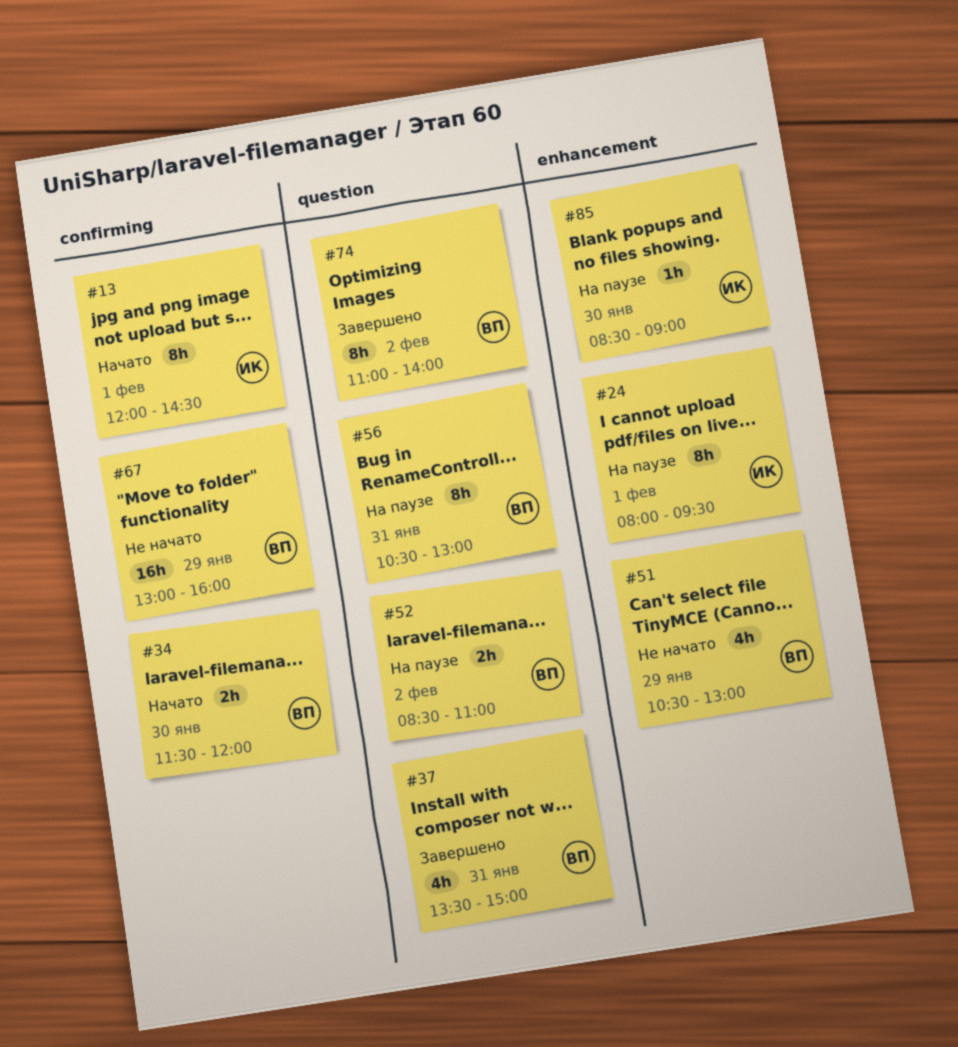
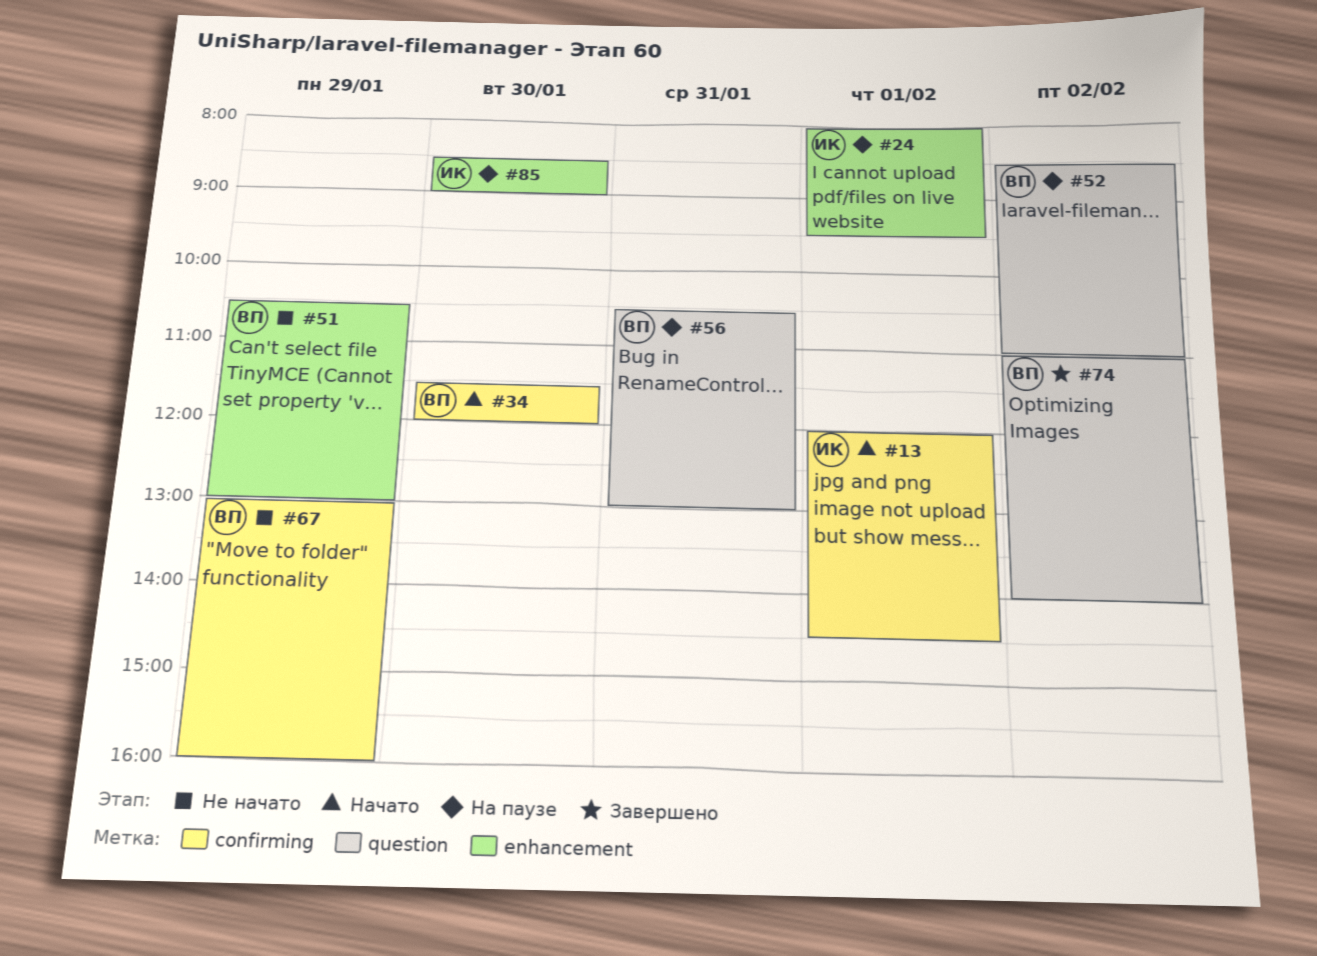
#37: present -> none

